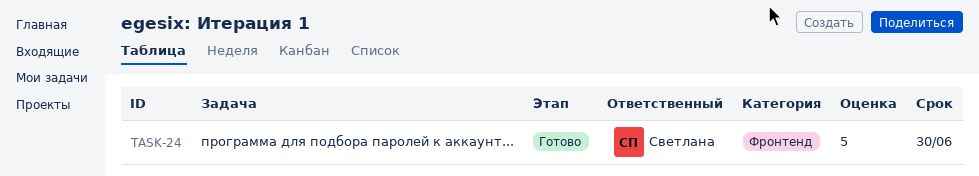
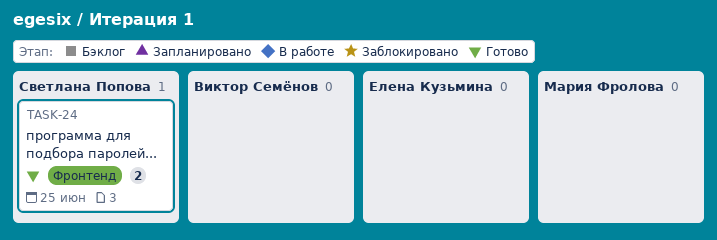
TASK-24, estimate: 5 -> 2
TASK-24, due: Jun 30 -> Jun 25

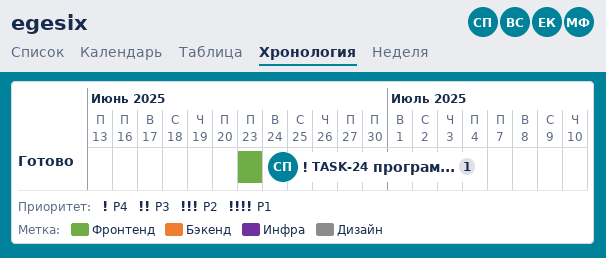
TASK-24, estimate: 2 -> 1
TASK-24, due: Jun 25 -> Jun 23

